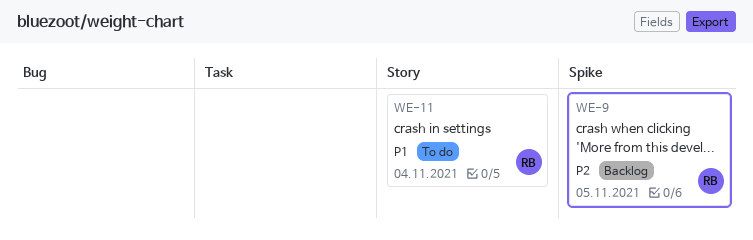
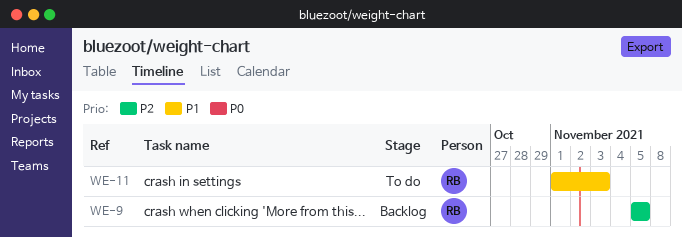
WE-11, due: Nov 4 -> Nov 3

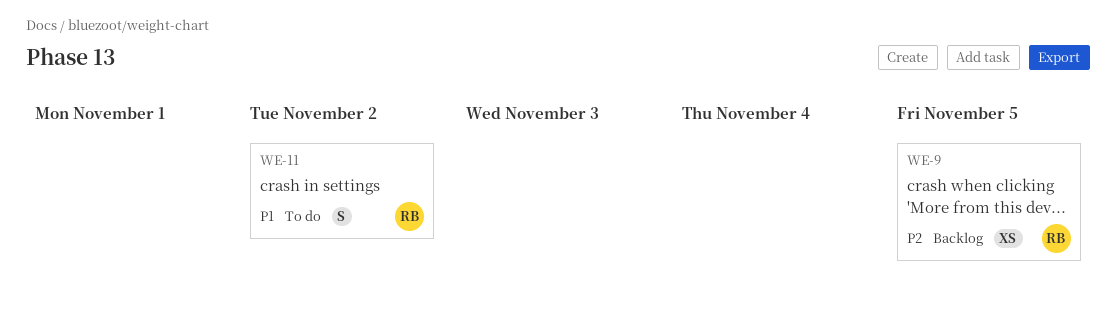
WE-11, due: Nov 3 -> Nov 2

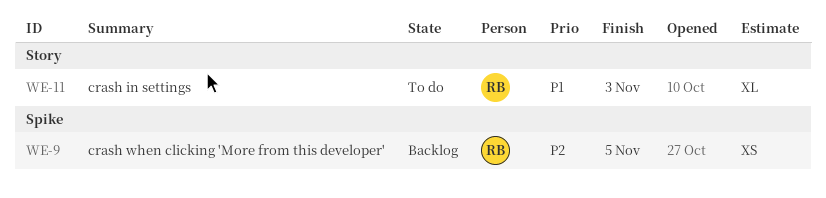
WE-11, estimate: S -> XL
WE-11, due: Nov 2 -> Nov 3

